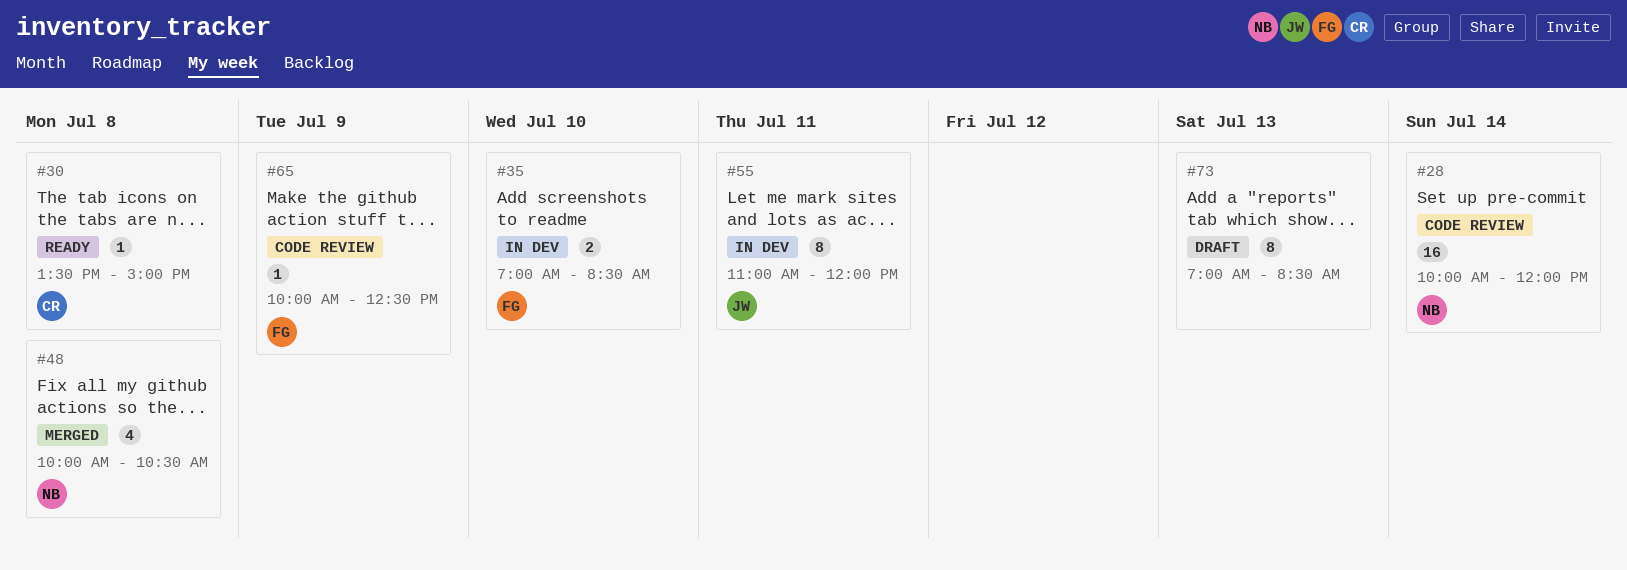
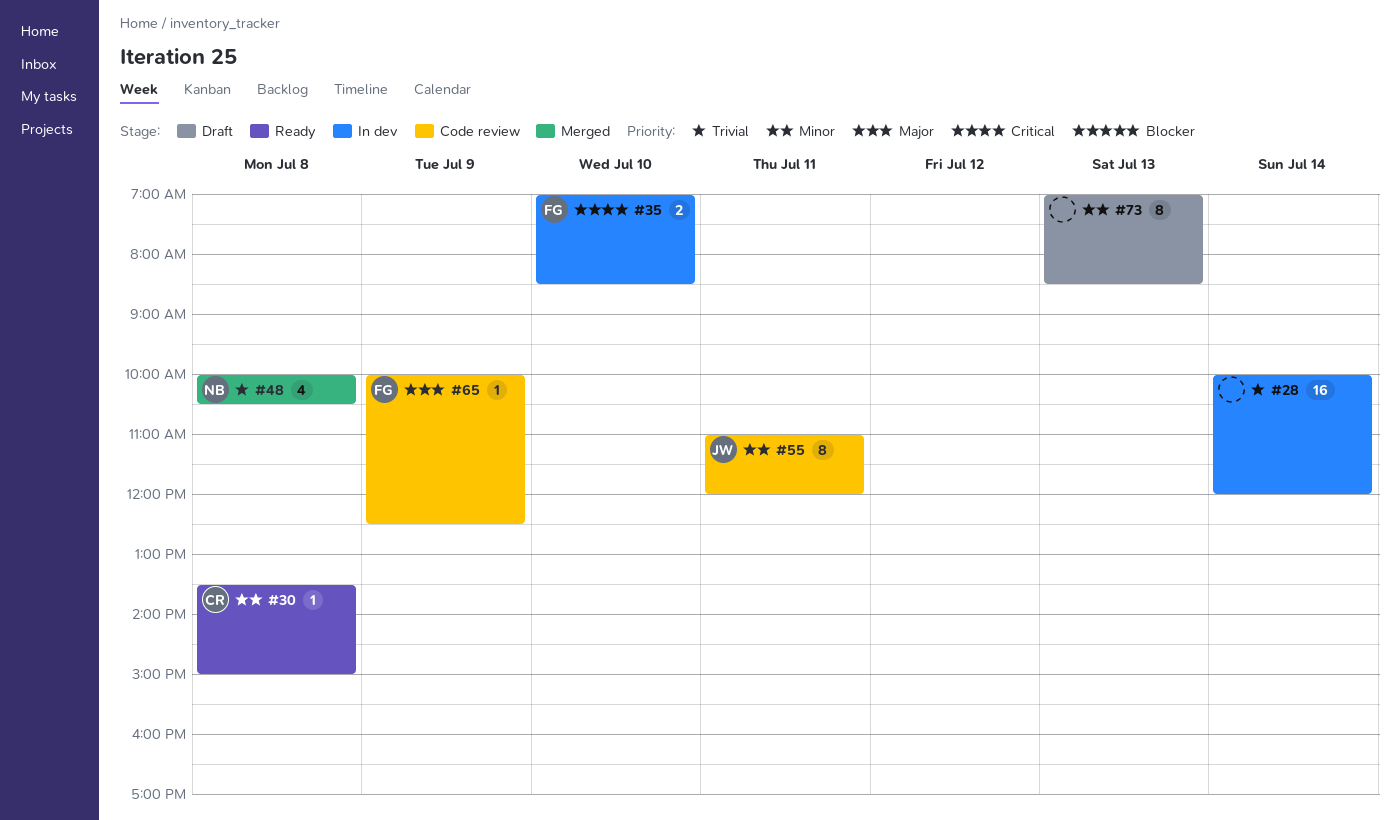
#28, status: Code review -> In dev
#28, owner: NB -> none
#55, status: In dev -> Code review

